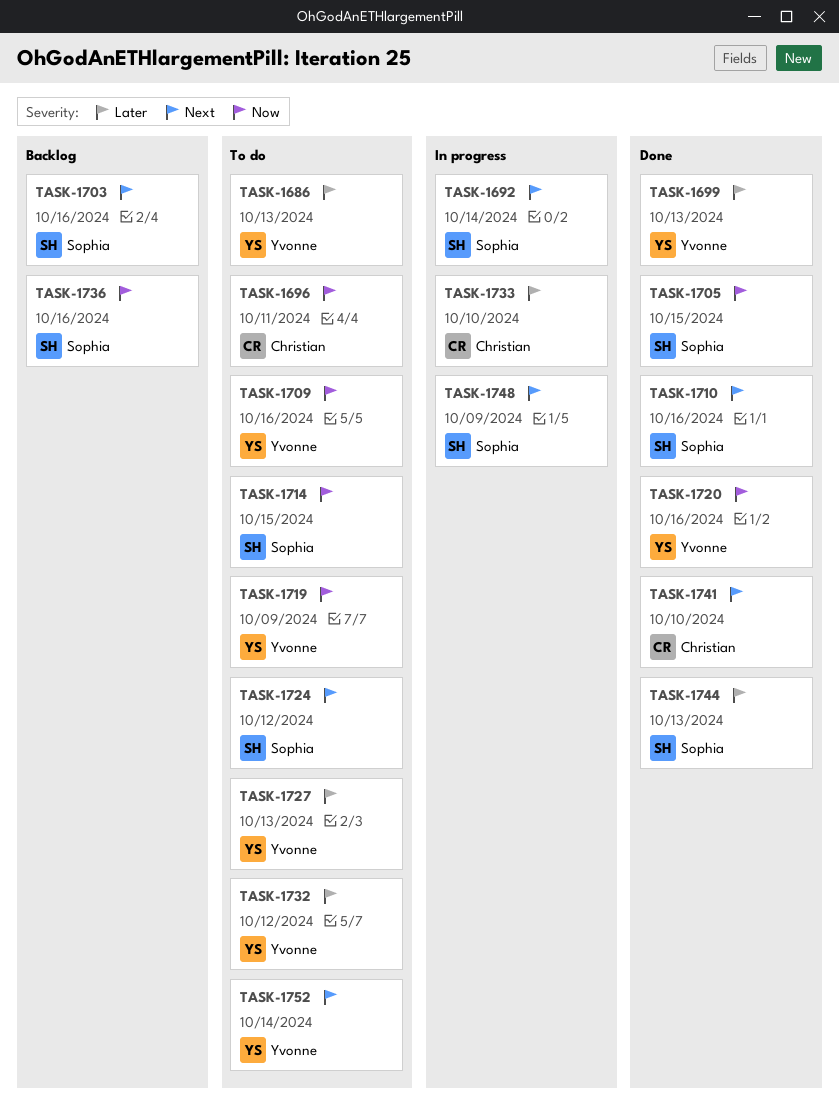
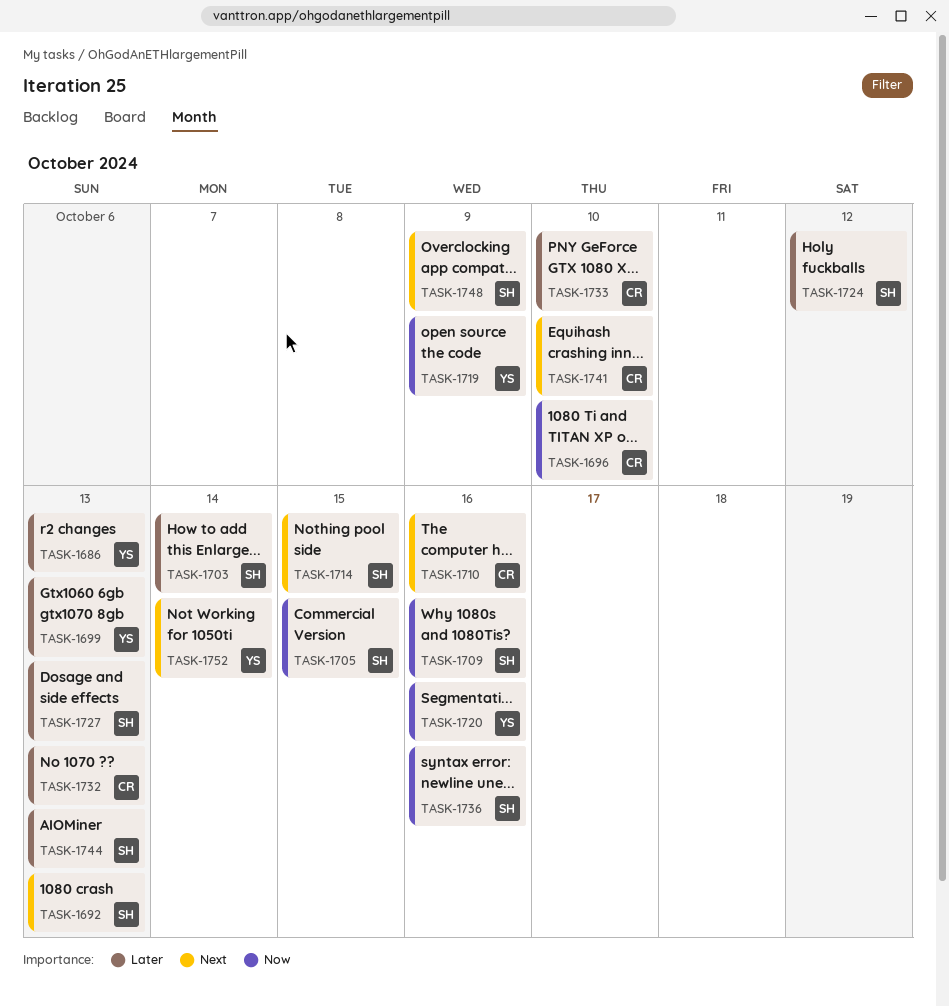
TASK-1692, due: Oct 14 -> Oct 13
TASK-1696, due: Oct 11 -> Oct 10
TASK-1703, priority: Next -> Later
TASK-1703, due: Oct 16 -> Oct 14
TASK-1709, owner: Yvonne -> Sophia
TASK-1710, owner: Sophia -> Christian
TASK-1714, priority: Now -> Next
TASK-1724, priority: Next -> Later
TASK-1727, owner: Yvonne -> Sophia
TASK-1732, owner: Yvonne -> Christian
TASK-1732, due: Oct 12 -> Oct 13

